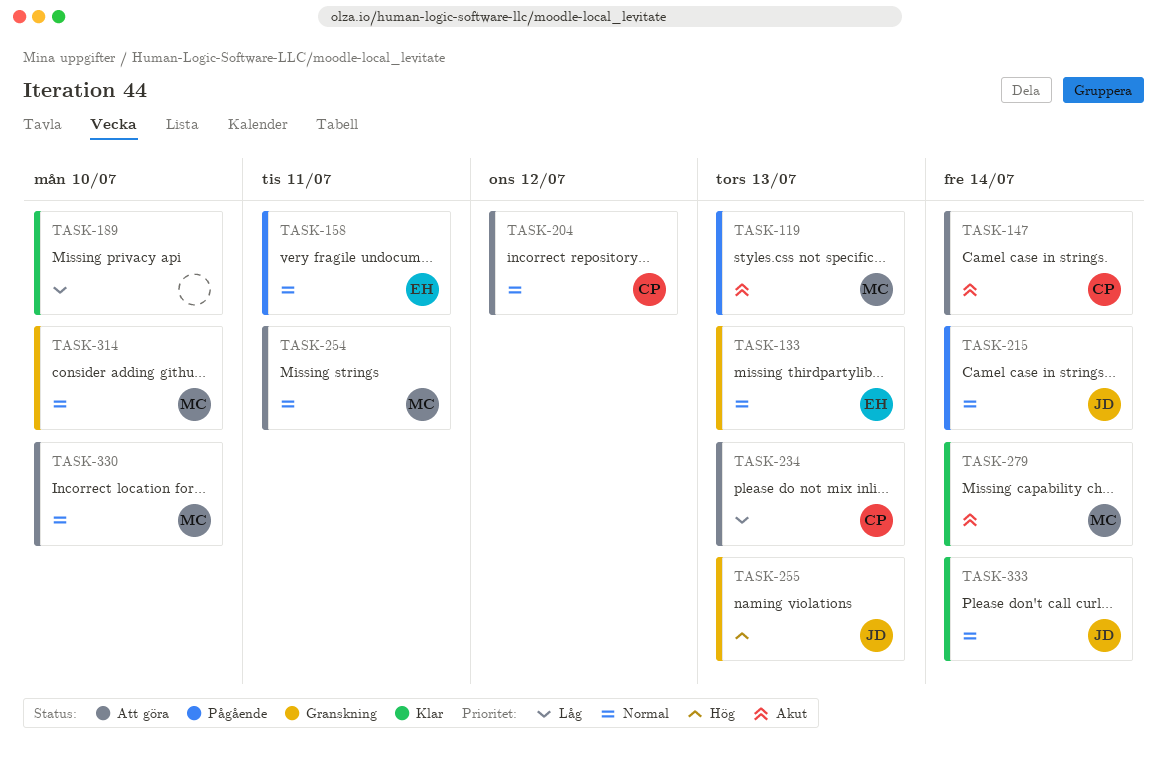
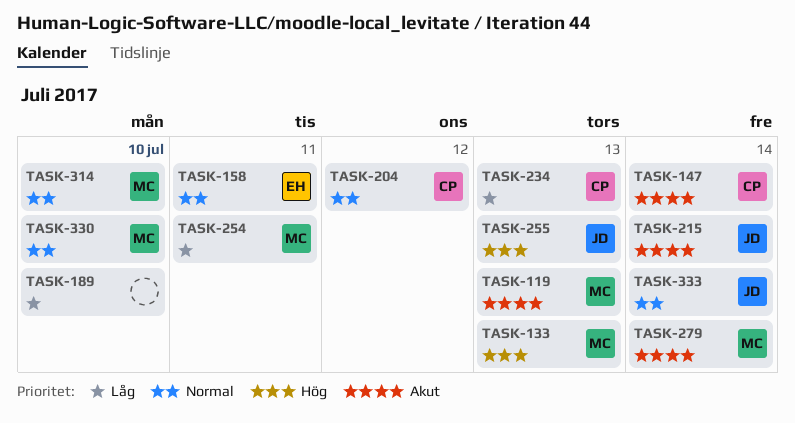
TASK-133, owner: EH -> MC
TASK-133, priority: Normal -> Hög
TASK-215, priority: Normal -> Akut
TASK-254, priority: Normal -> Låg

